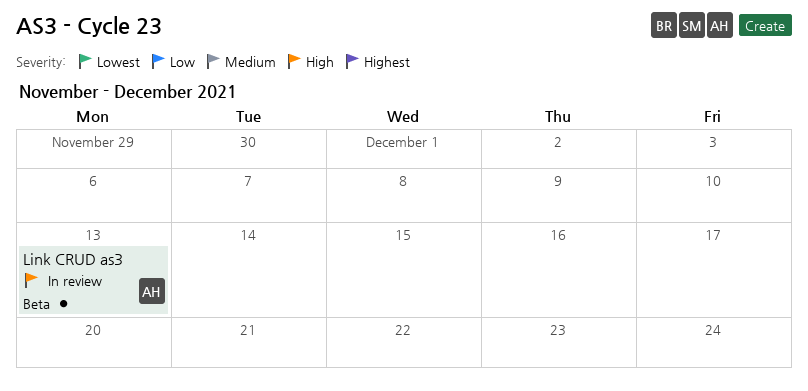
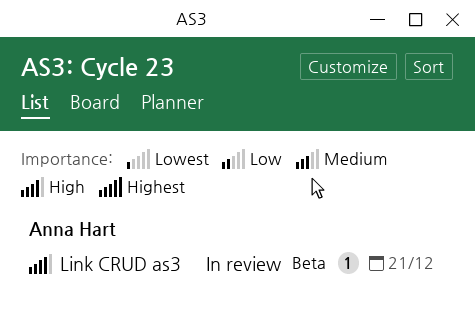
Link CRUD as3, due: Dec 13 -> Dec 21

